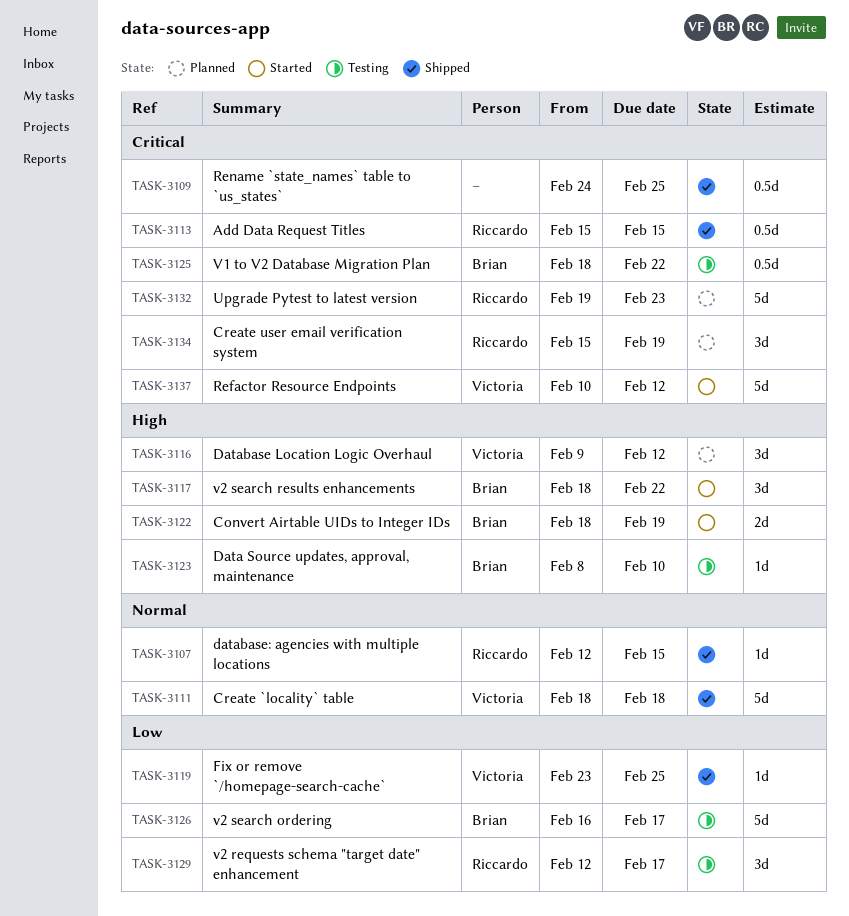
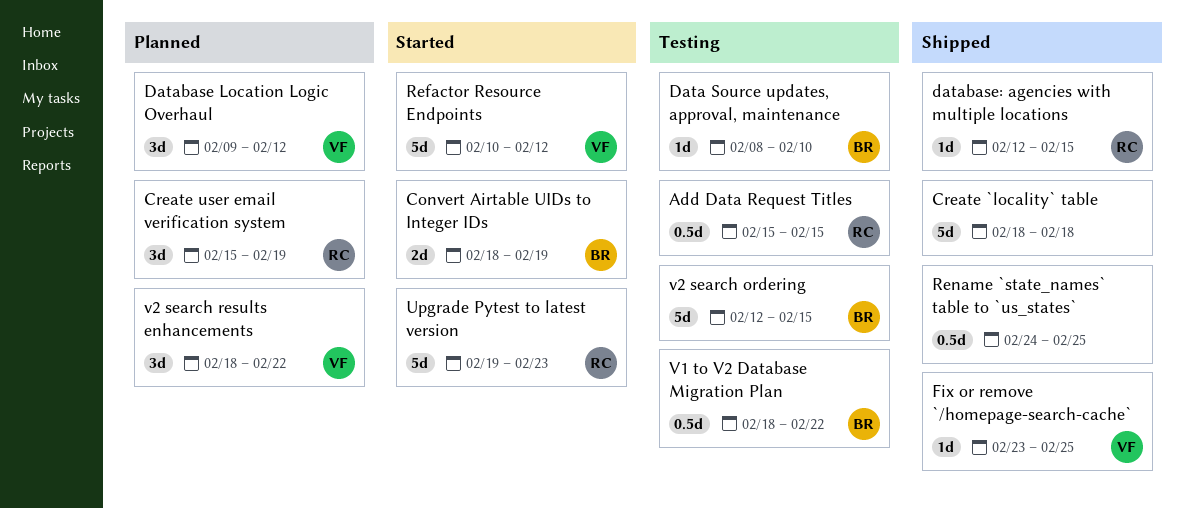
Add Data Request Titles, status: Shipped -> Testing
Create `locality` table, owner: Victoria -> none
Upgrade Pytest to latest version, status: Planned -> Started
v2 requests schema "target date" enhancement: present -> none
v2 search ordering, start: Feb 16 -> Feb 12
v2 search ordering, due: Feb 17 -> Feb 15
v2 search results enhancements, status: Started -> Planned
v2 search results enhancements, owner: Brian -> Victoria

